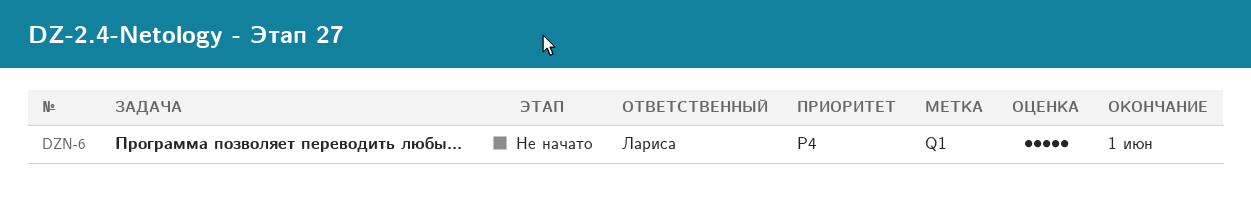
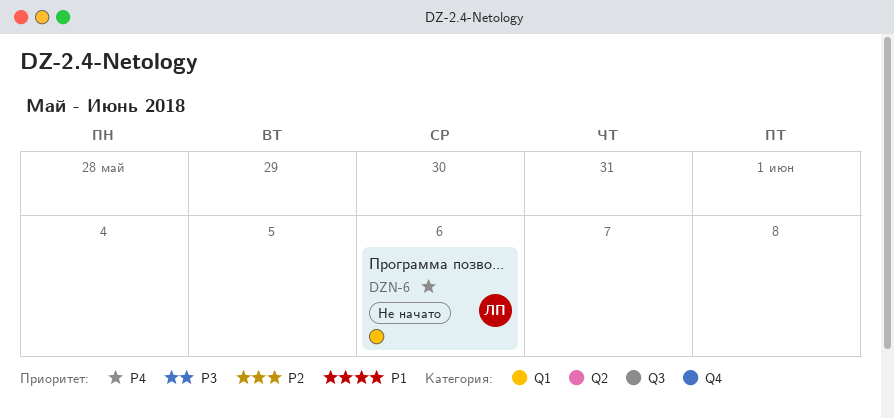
DZN-6, due: Jun 1 -> Jun 6

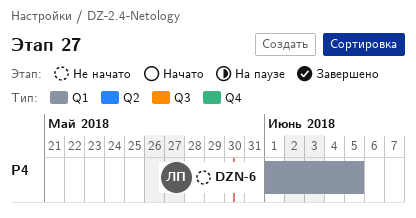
DZN-6, due: Jun 6 -> Jun 5

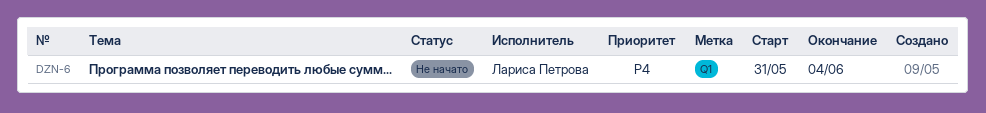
DZN-6, start: Jun 1 -> May 31
DZN-6, due: Jun 5 -> Jun 4

